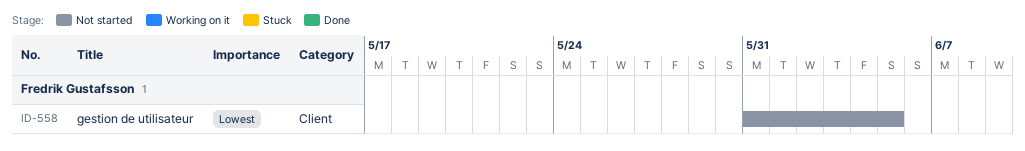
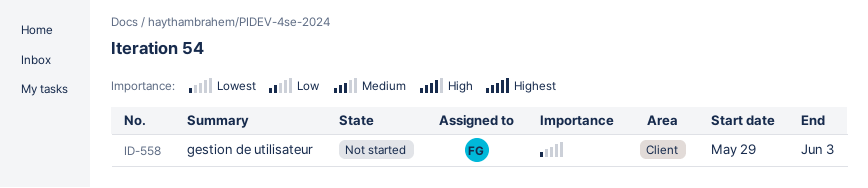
ID-558, start: May 31 -> May 29
ID-558, due: Jun 5 -> Jun 3

